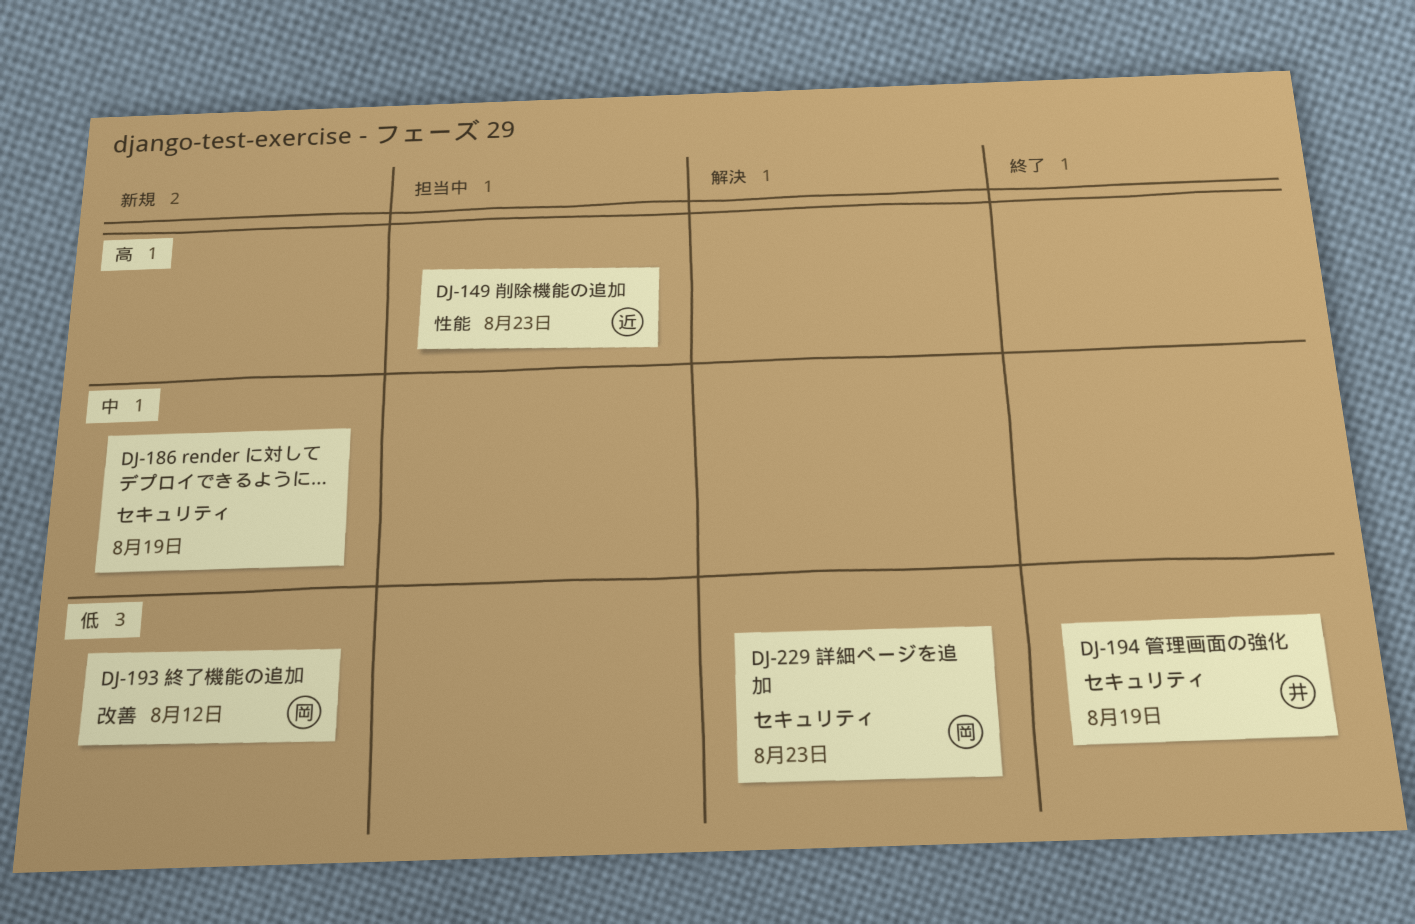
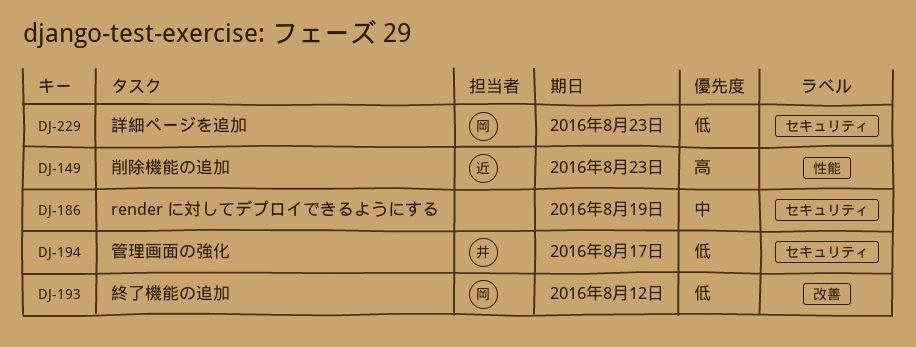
DJ-194, due: Aug 19 -> Aug 17

